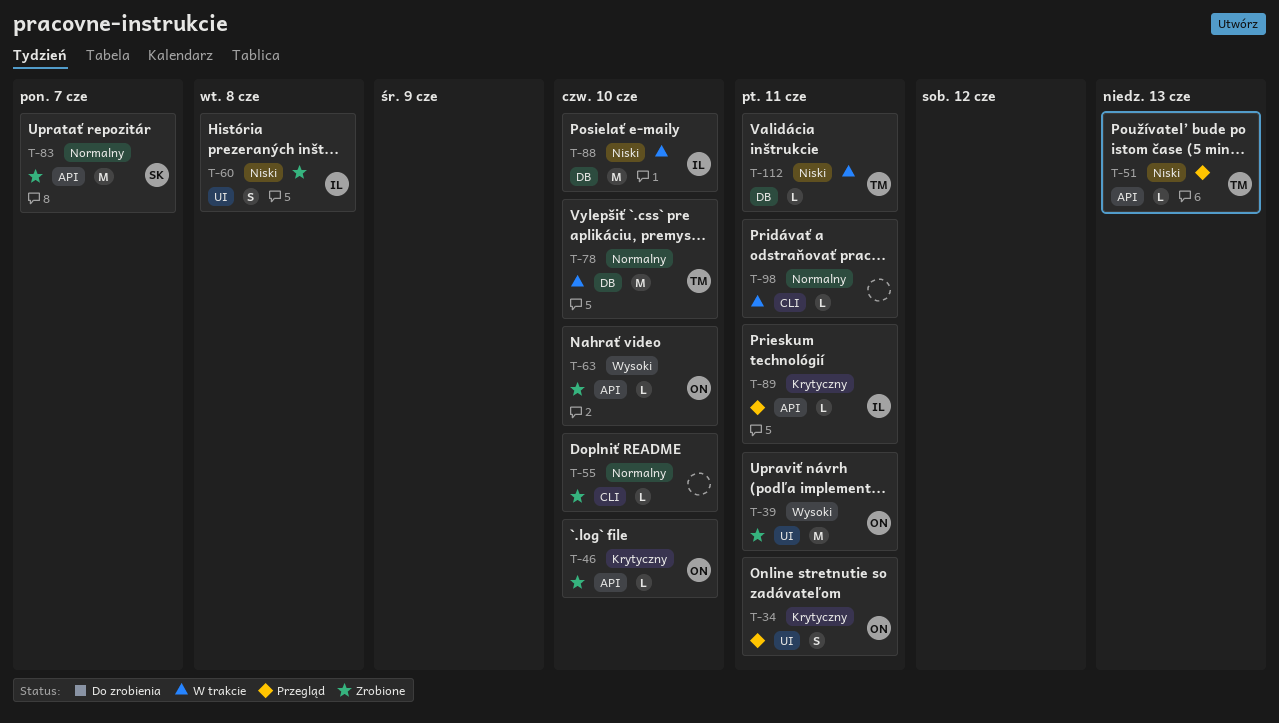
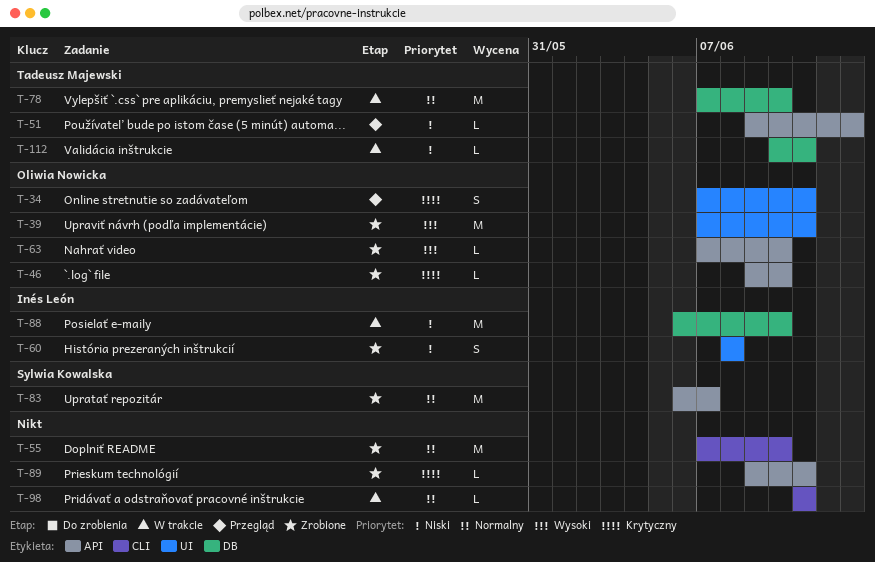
T-55, estimate: L -> M
T-89, status: Przegląd -> Zrobione
T-89, owner: Inés León -> none

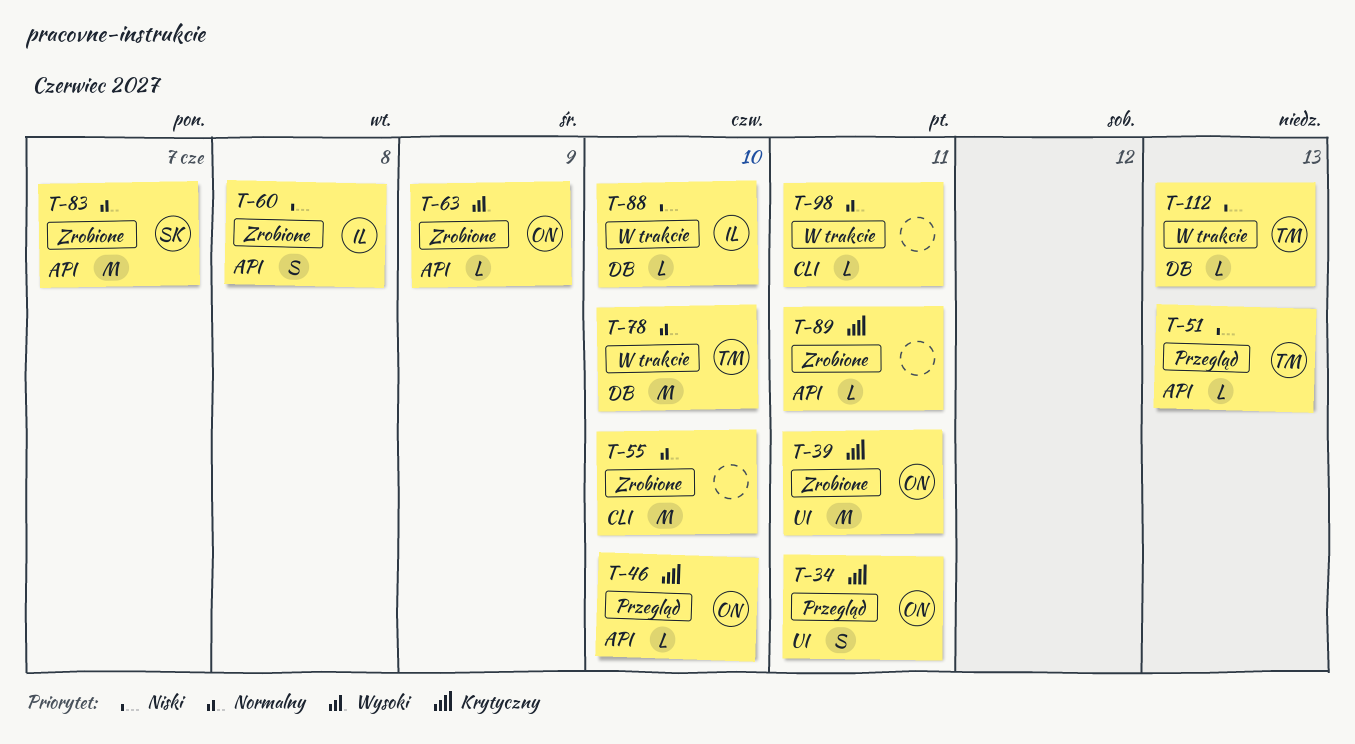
T-39, priority: Wysoki -> Krytyczny
T-46, status: Zrobione -> Przegląd
T-60, label: UI -> API
T-63, due: Jun 10 -> Jun 9
T-88, estimate: M -> L
T-112, due: Jun 11 -> Jun 13

